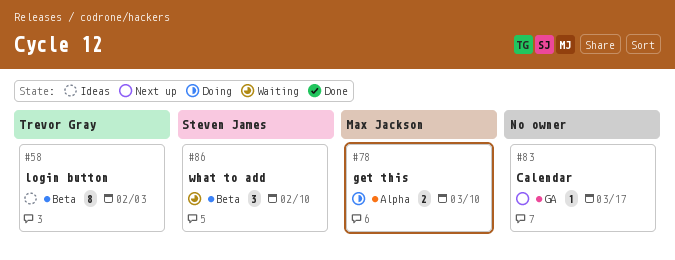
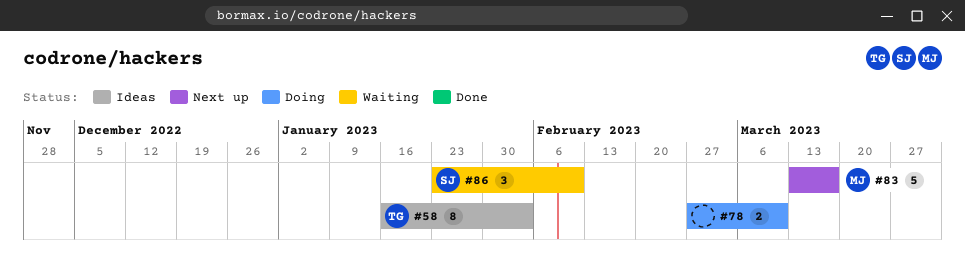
#78, owner: Max Jackson -> none
#83, owner: none -> Max Jackson
#83, estimate: 1 -> 5

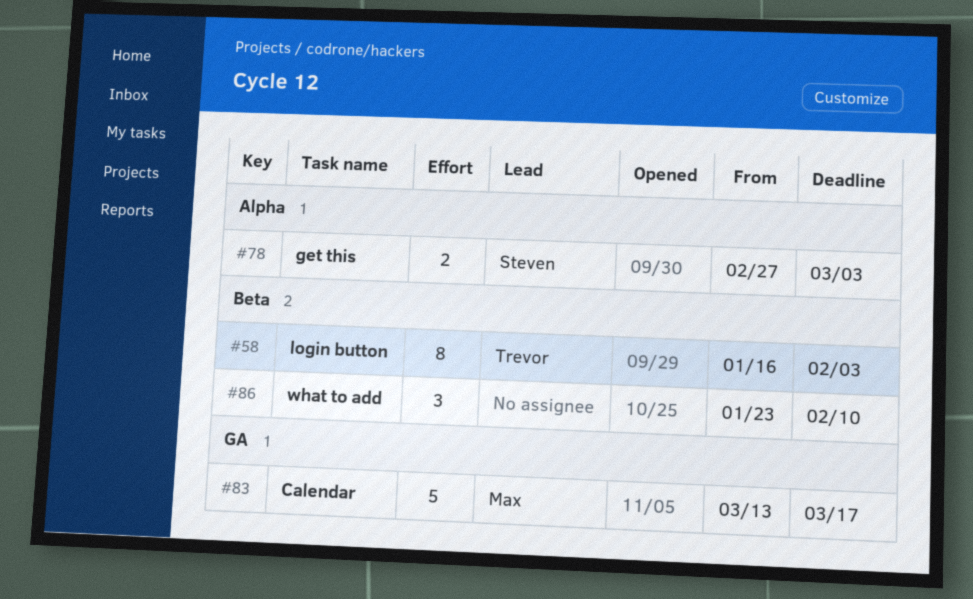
#78, owner: none -> Steven
#78, due: Mar 10 -> Mar 3
#86, owner: Steven -> none

